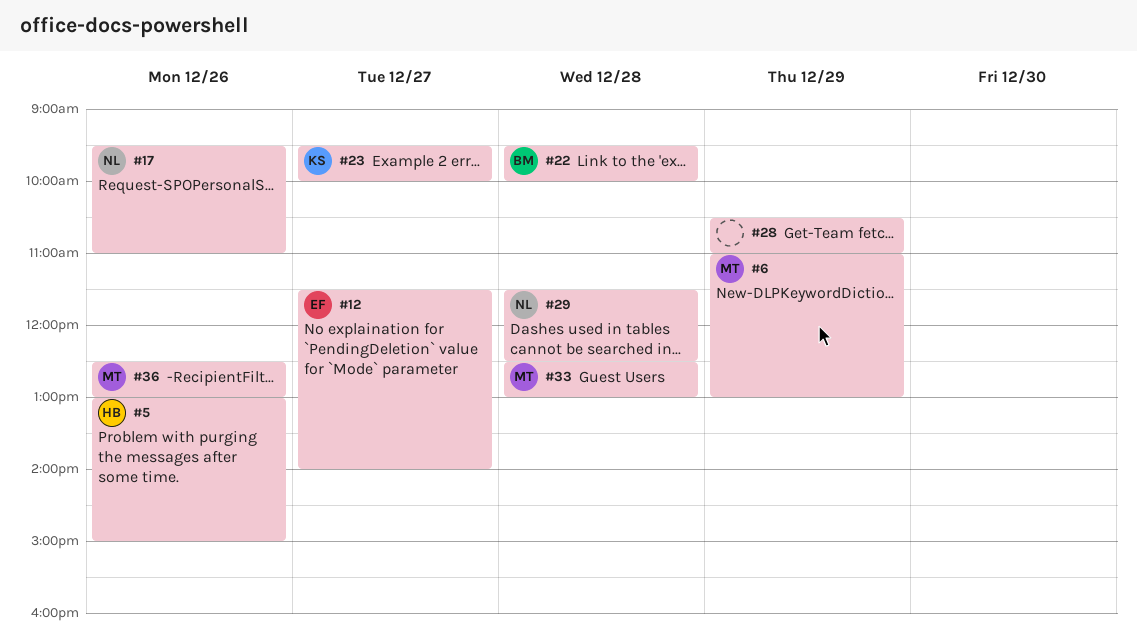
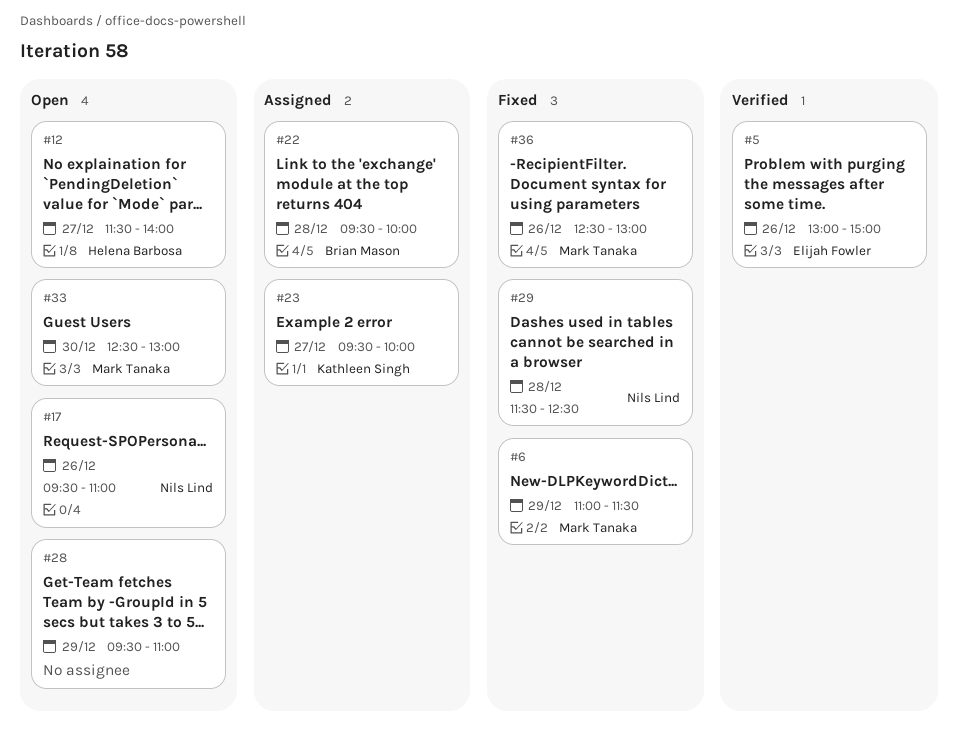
#5, owner: Helena Barbosa -> Elijah Fowler
#6, ends: 13:00 -> 11:30
#12, owner: Elijah Fowler -> Helena Barbosa
#28, begins: 10:30 -> 09:30
#33, day: Dec 28 -> Dec 30

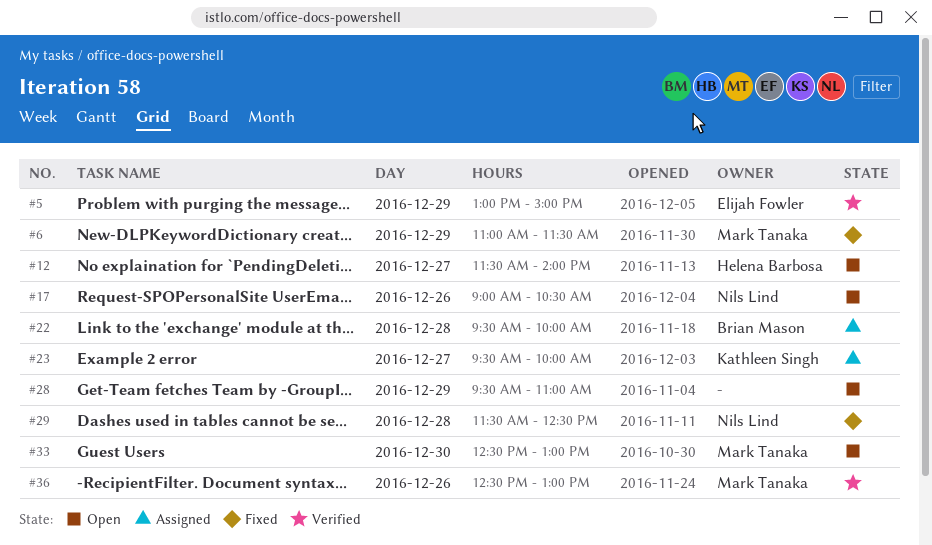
#5, day: Dec 26 -> Dec 29
#17, begins: 09:30 -> 09:00
#17, ends: 11:00 -> 10:30
#36, status: Fixed -> Verified

